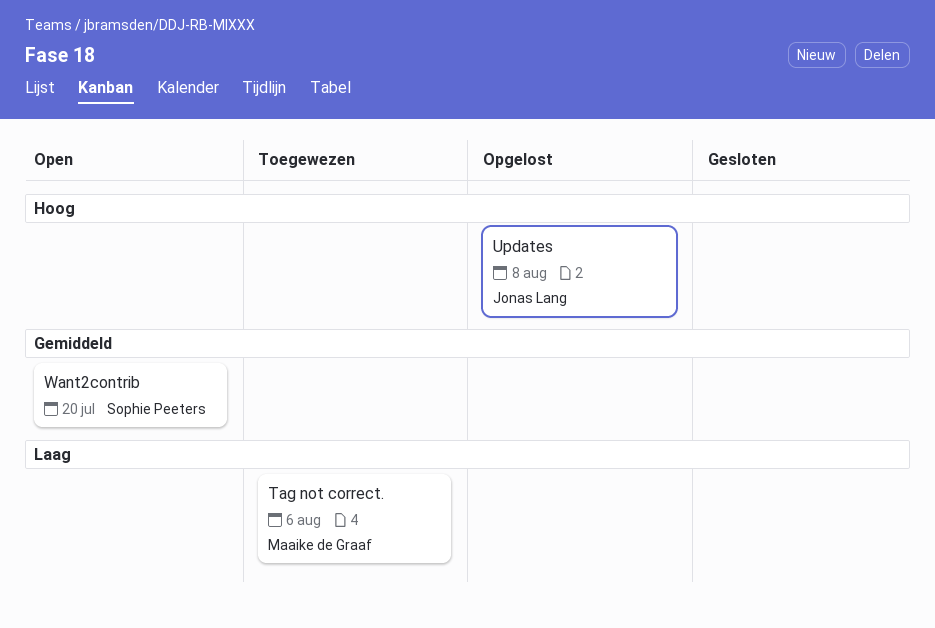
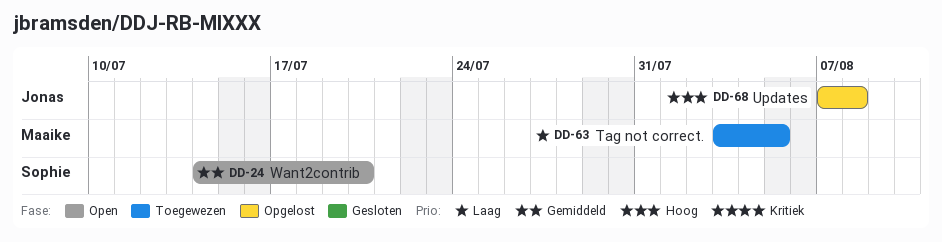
Tag not correct., due: Aug 6 -> Aug 5

